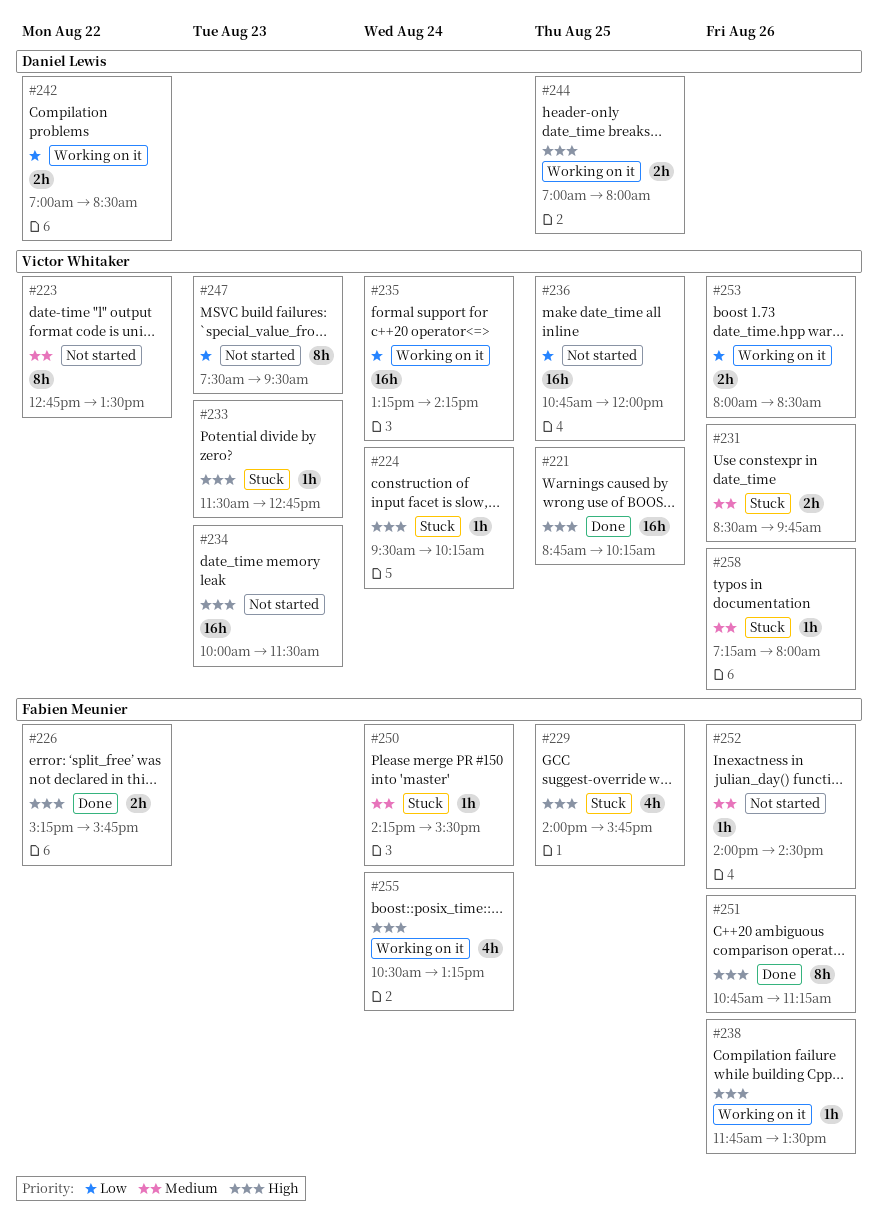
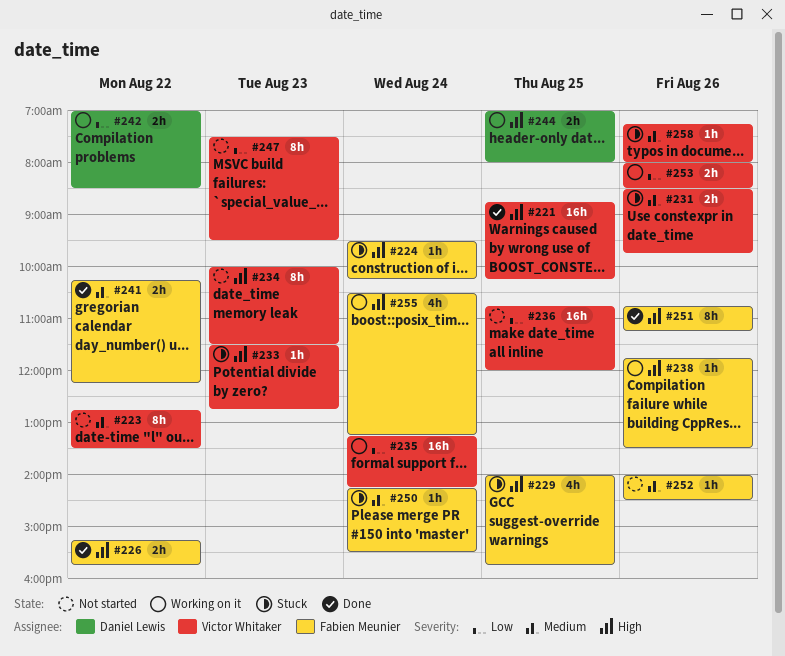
#224, owner: Victor Whitaker -> Fabien Meunier
#234, estimate: 16h -> 8h
#241: none -> present

